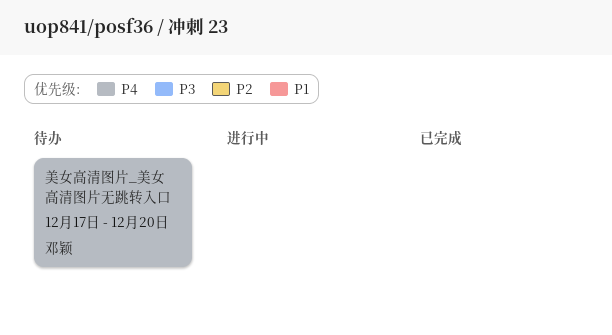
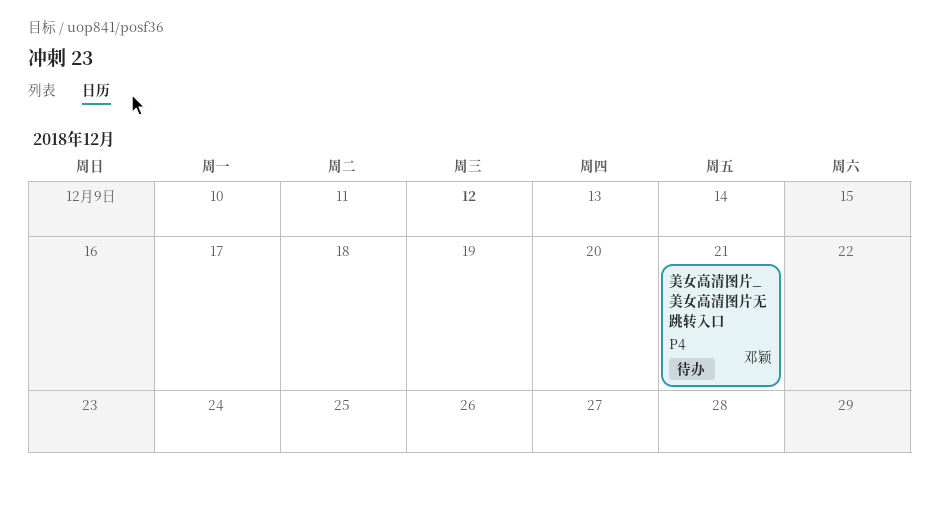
美女高清图片_美女高清图片无跳转入口, due: Dec 20 -> Dec 21

